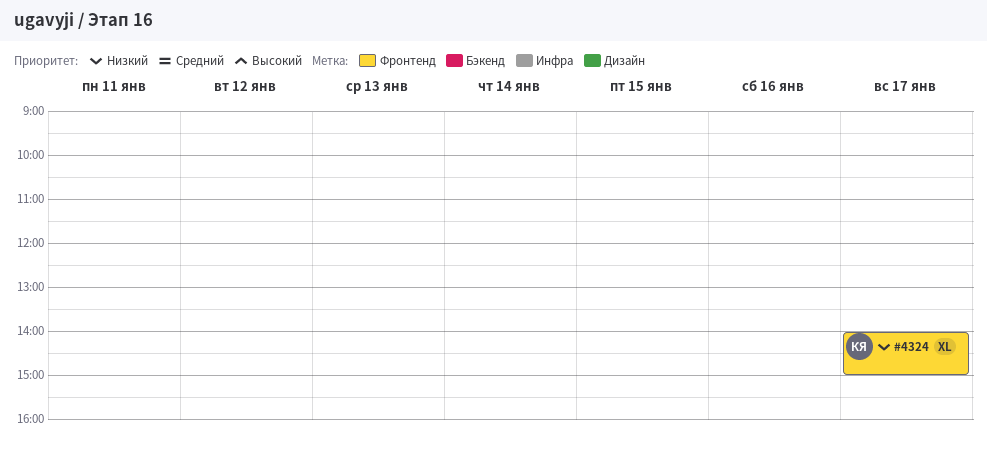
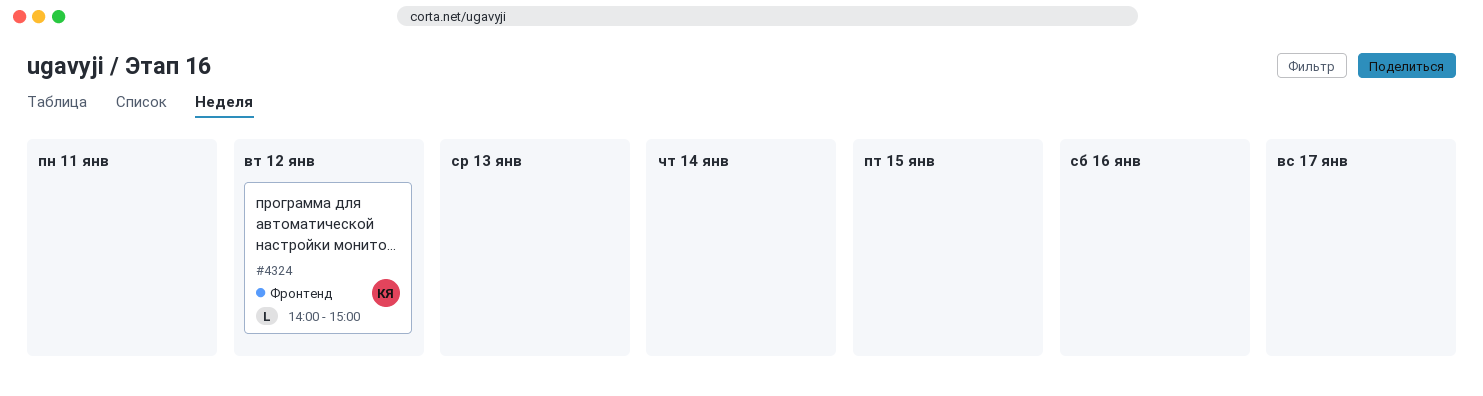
#4324, estimate: XL -> L
#4324, day: Jan 17 -> Jan 12

